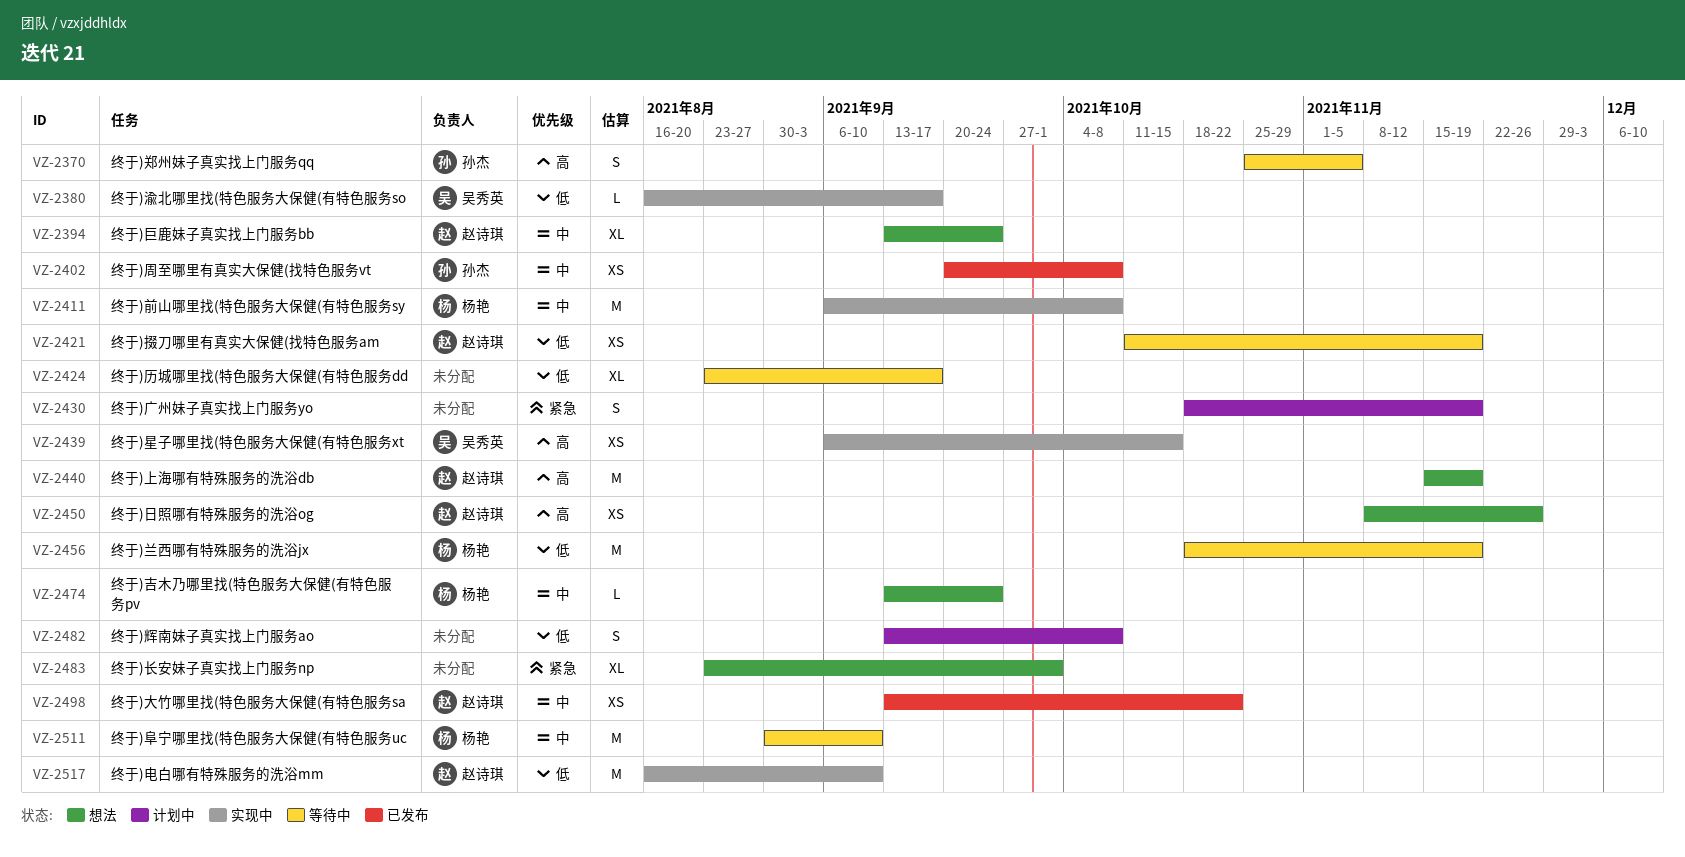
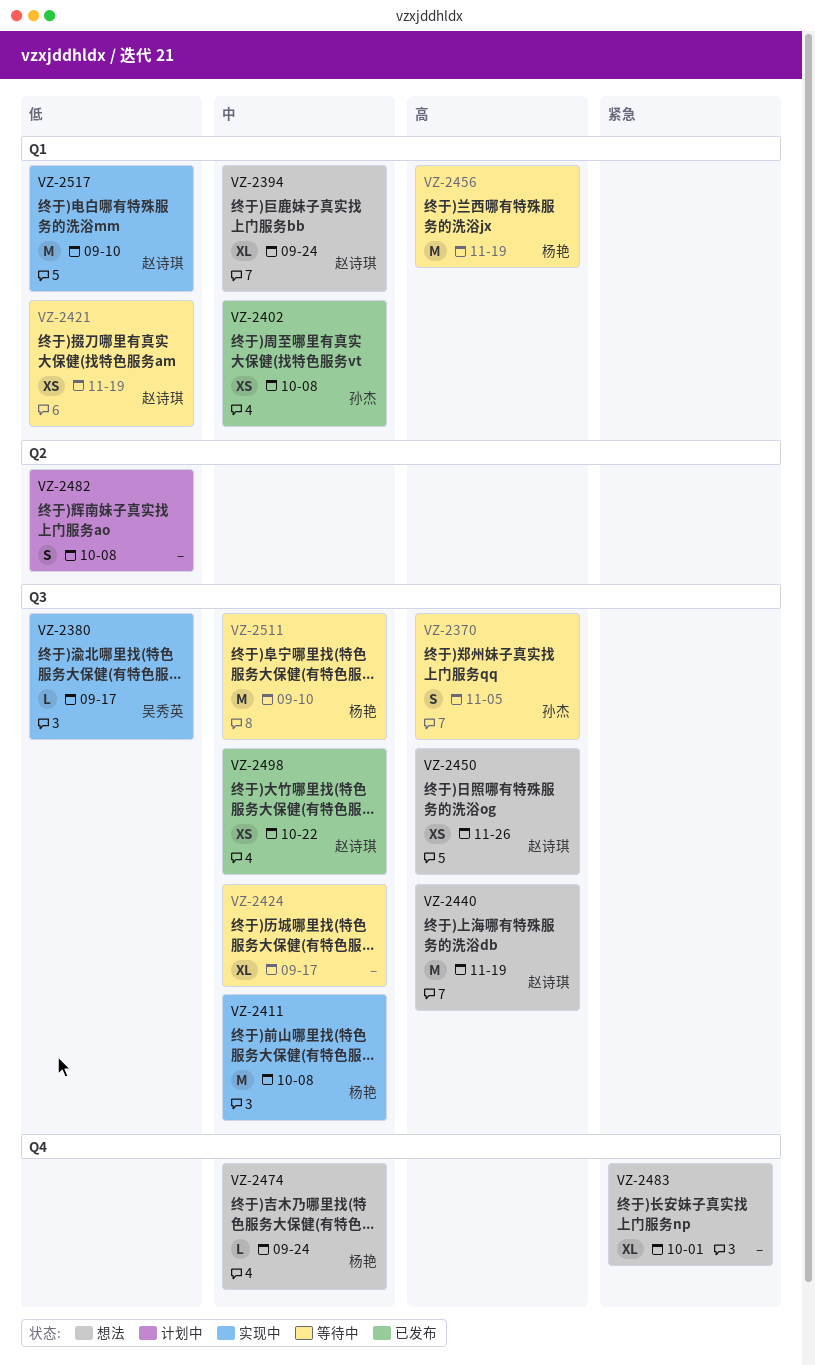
VZ-2424, priority: 低 -> 中
VZ-2430: present -> none
VZ-2439: present -> none
VZ-2456, priority: 低 -> 高

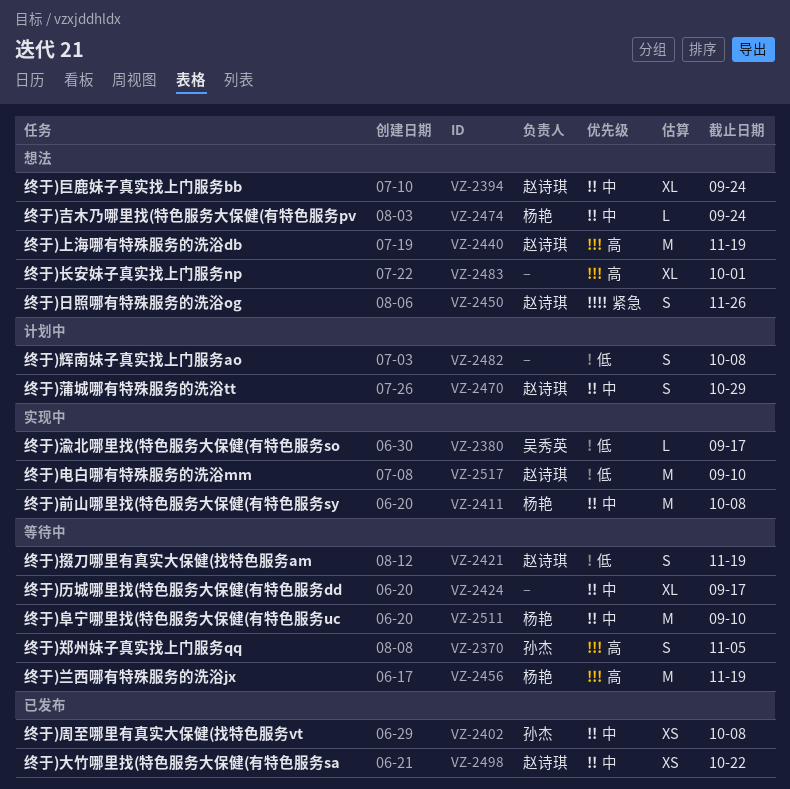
VZ-2421, estimate: XS -> S
VZ-2450, priority: 高 -> 紧急
VZ-2450, estimate: XS -> S
VZ-2470: none -> present
VZ-2483, priority: 紧急 -> 高

